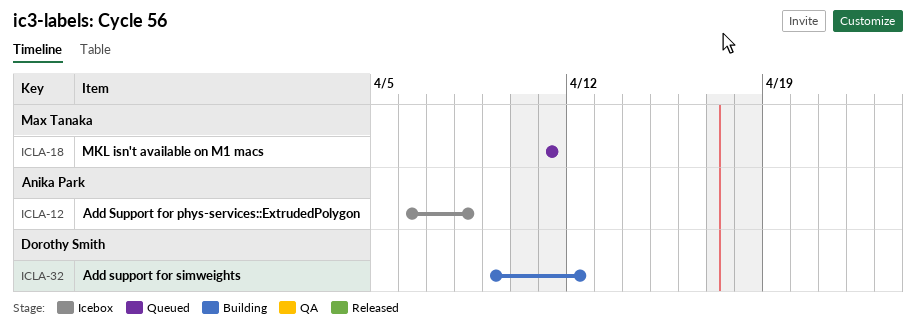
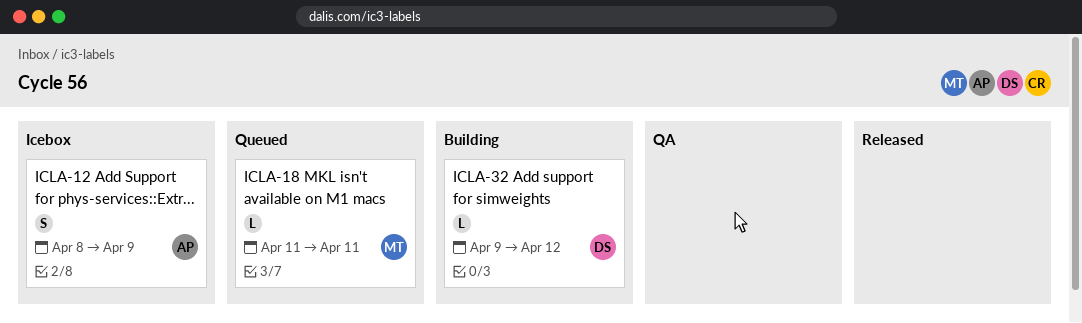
ICLA-12, start: Apr 6 -> Apr 8
ICLA-12, due: Apr 8 -> Apr 9

